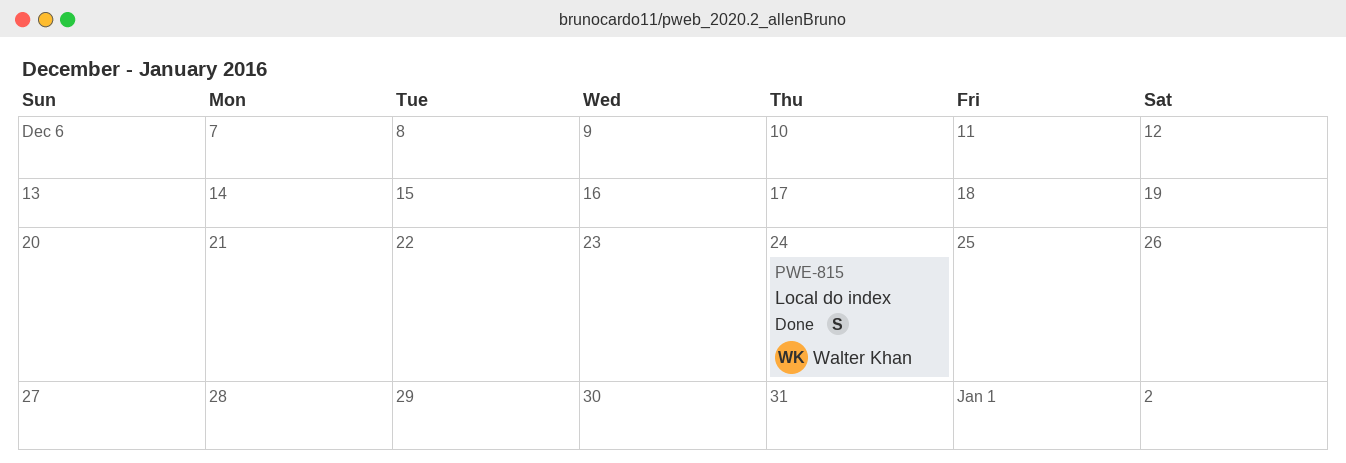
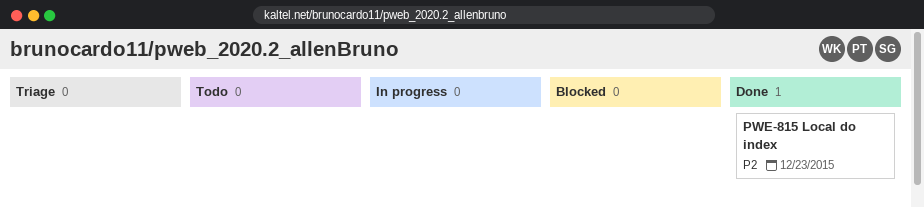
PWE-815, due: Dec 24 -> Dec 23

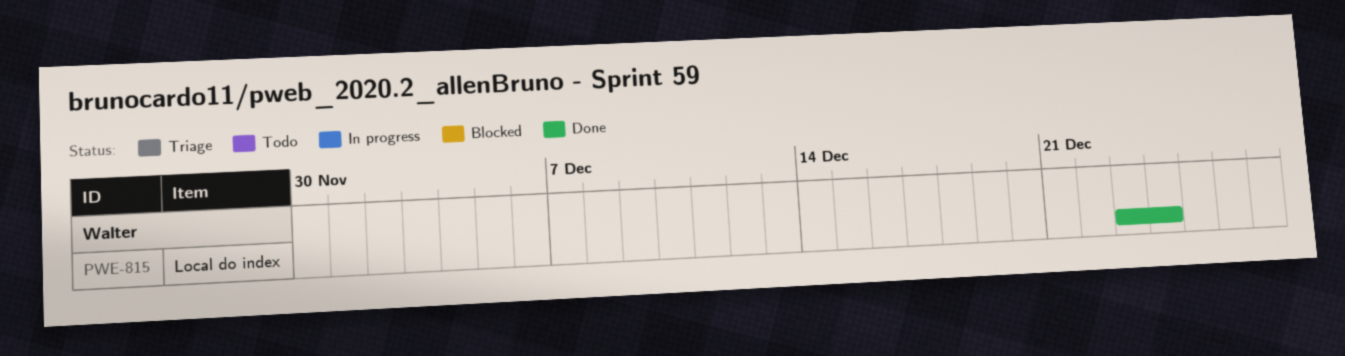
PWE-815, due: Dec 23 -> Dec 24

